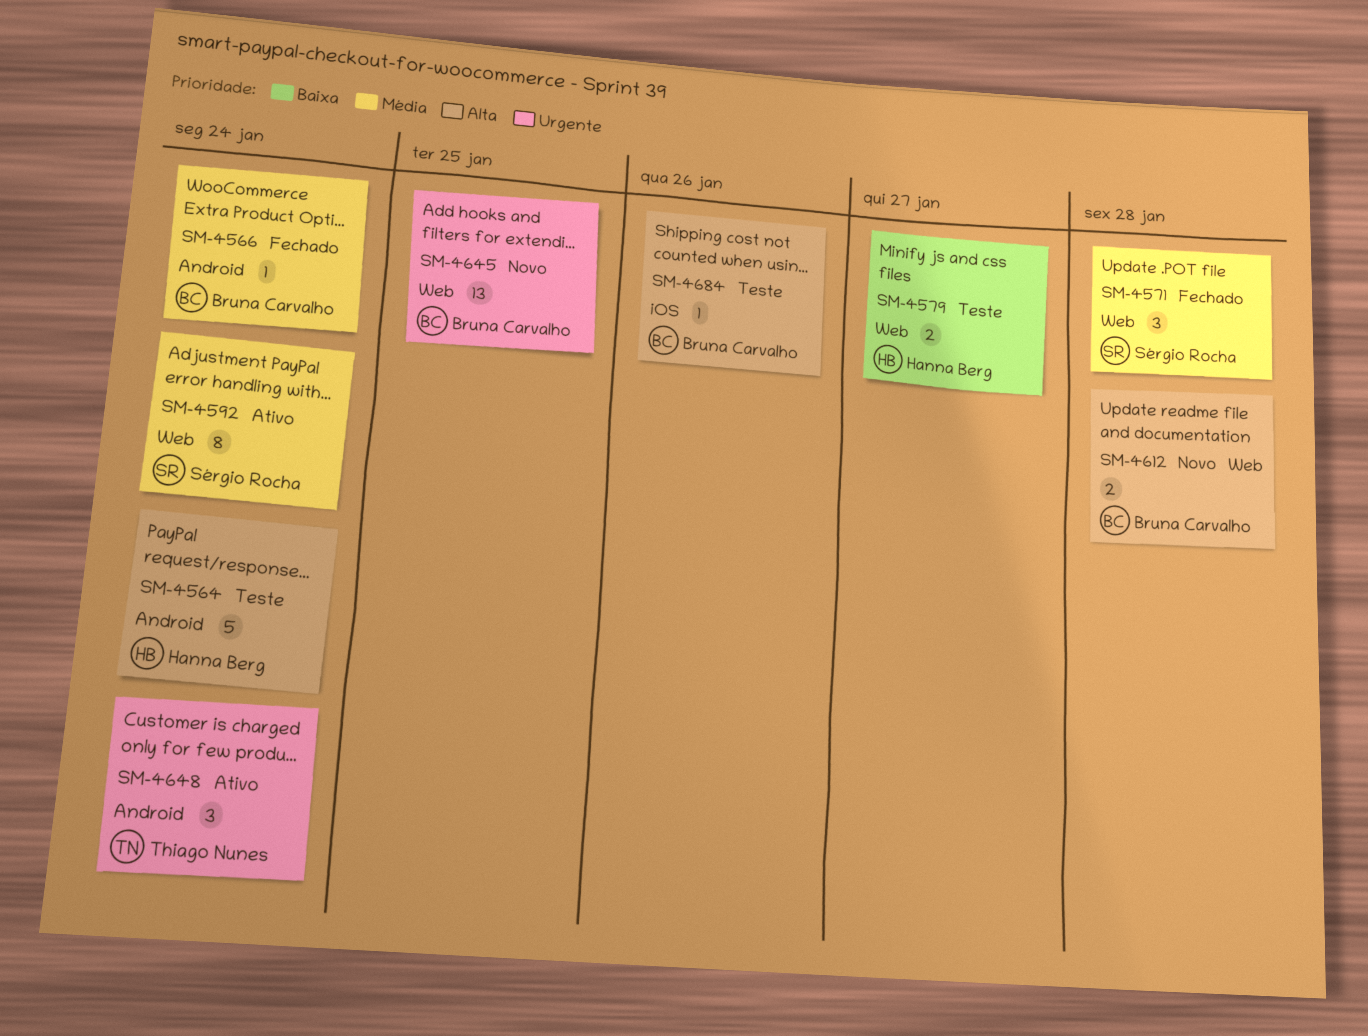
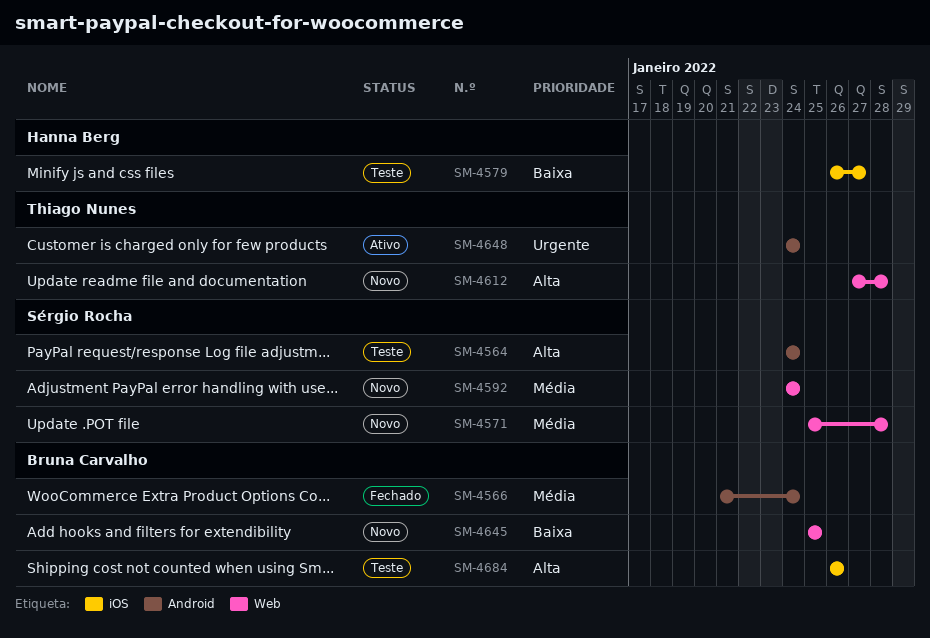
SM-4564, owner: Hanna Berg -> Sérgio Rocha
SM-4571, status: Fechado -> Novo
SM-4579, label: Web -> iOS
SM-4592, status: Ativo -> Novo
SM-4612, owner: Bruna Carvalho -> Thiago Nunes
SM-4645, priority: Urgente -> Baixa

